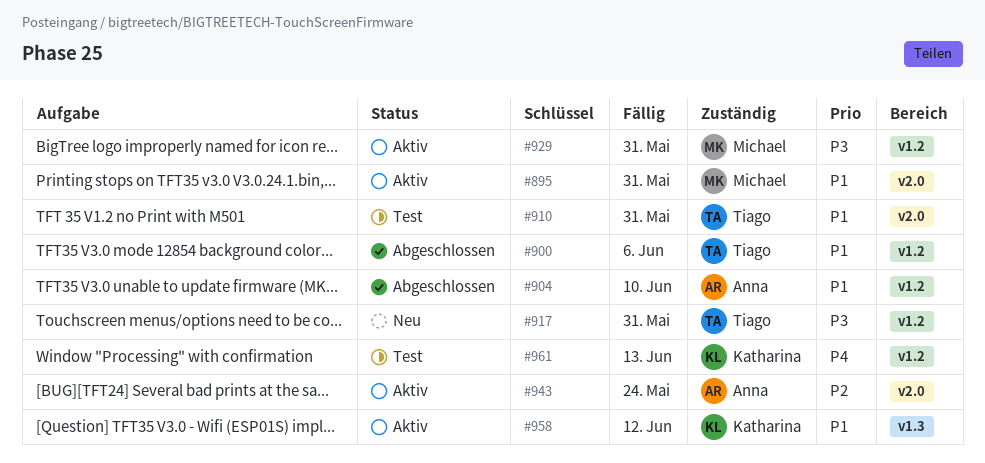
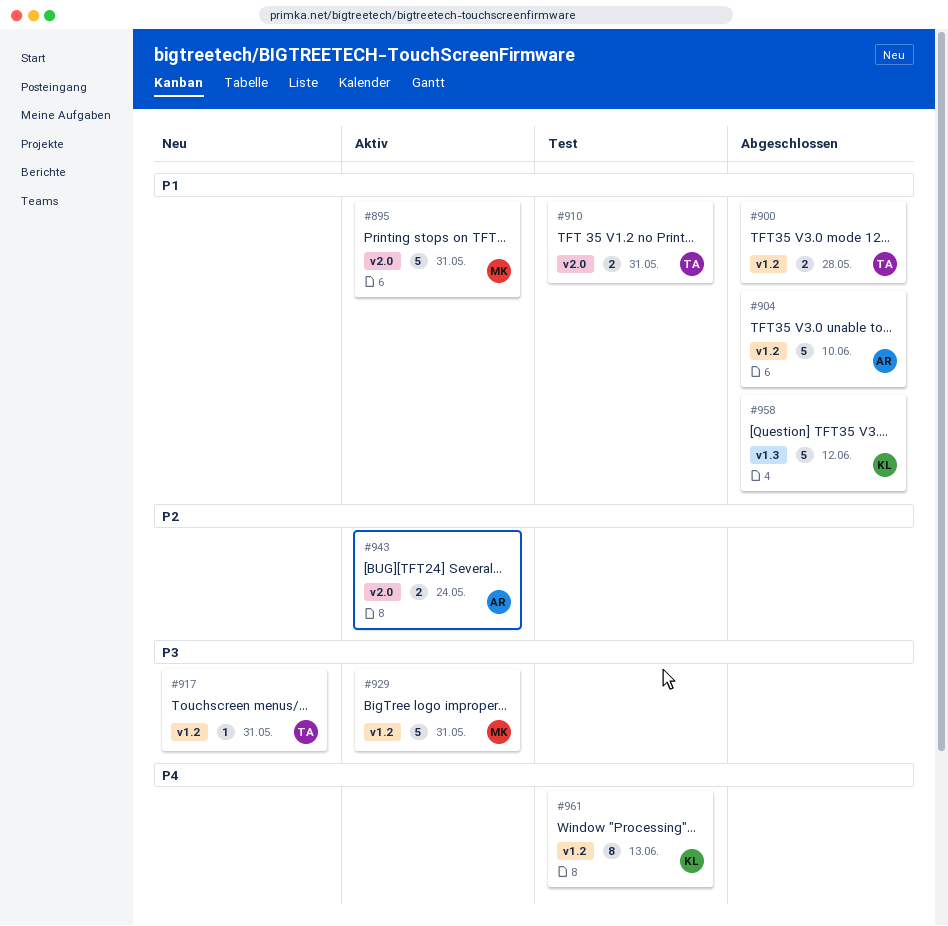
#900, due: Jun 6 -> May 28
#958, status: Aktiv -> Abgeschlossen

